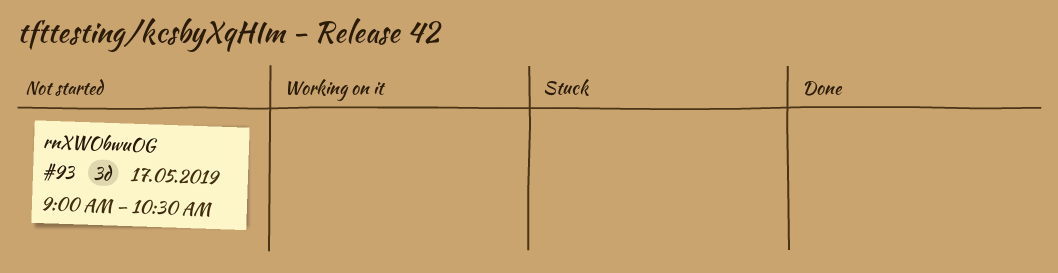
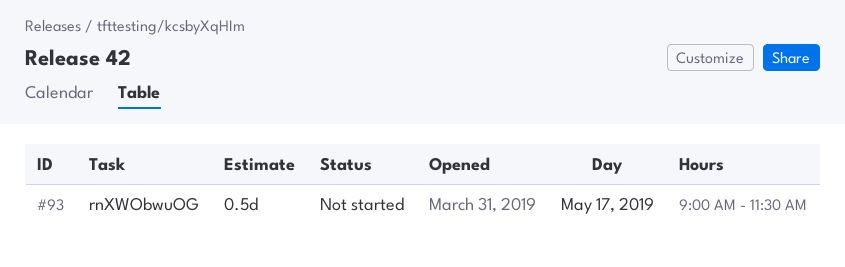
#93, estimate: 3d -> 0.5d
#93, ends: 10:30 -> 11:30

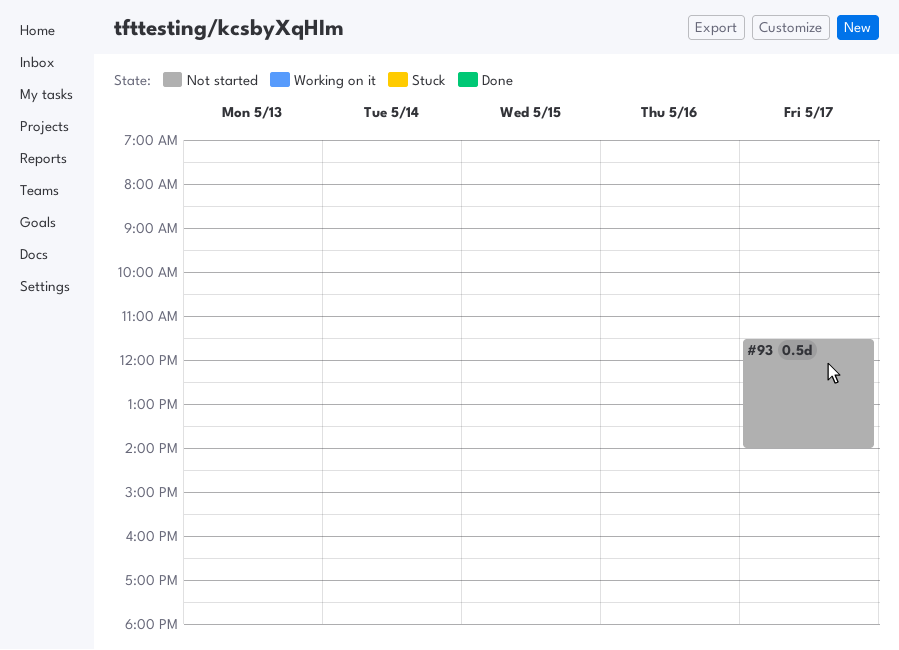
#93, begins: 09:00 -> 11:30
#93, ends: 11:30 -> 14:00

